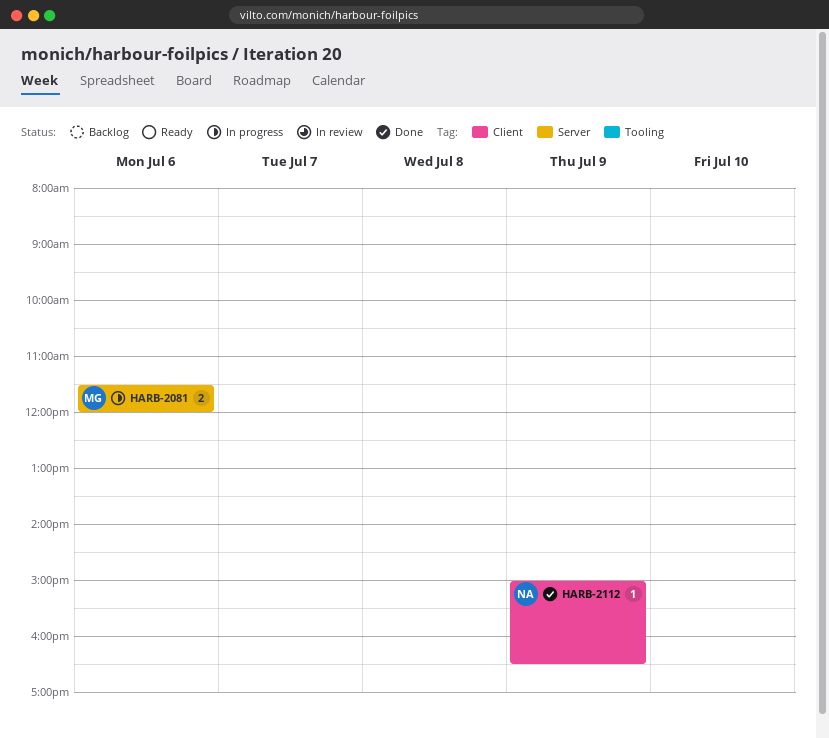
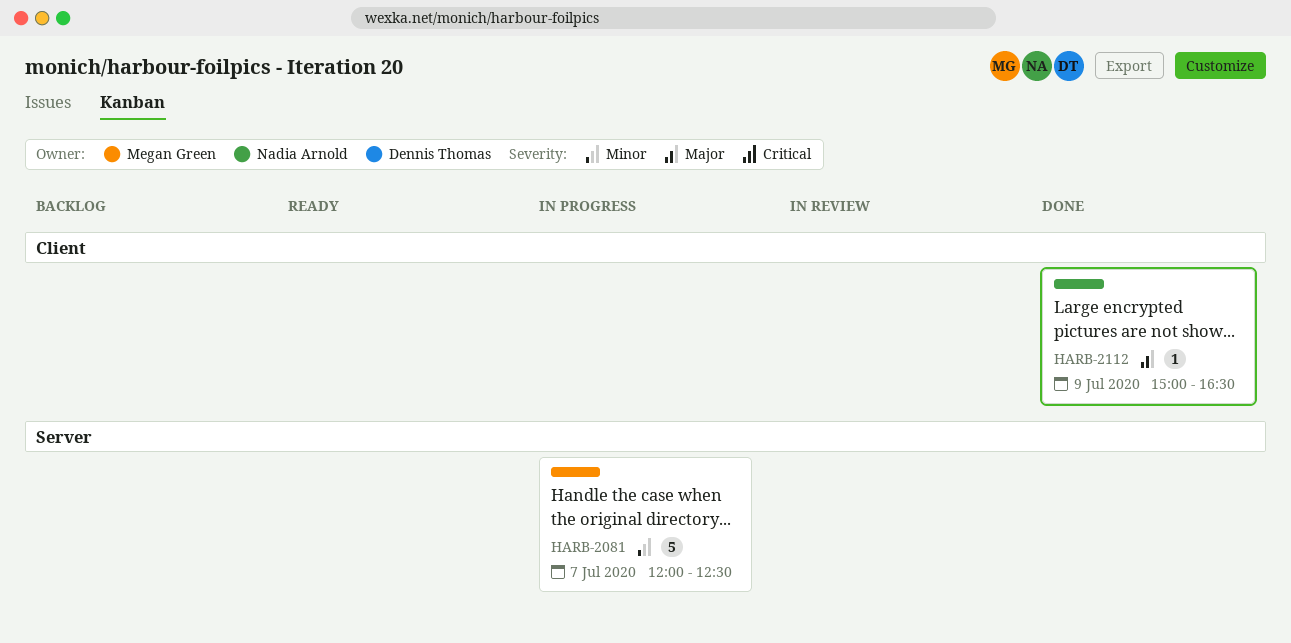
HARB-2081, estimate: 2 -> 5
HARB-2081, day: Jul 6 -> Jul 7
HARB-2081, begins: 11:30 -> 12:00
HARB-2081, ends: 12:00 -> 12:30

